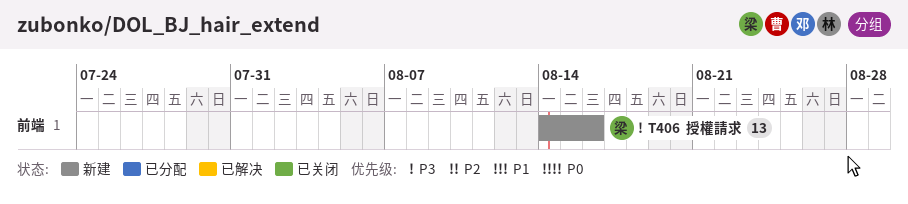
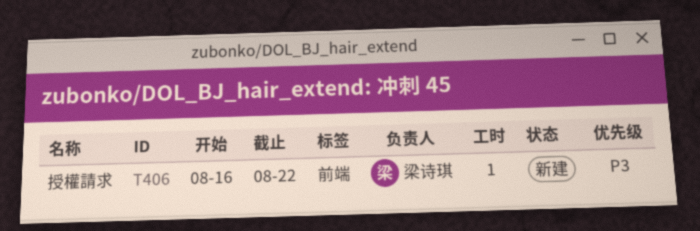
T406, estimate: 13 -> 1
T406, start: Aug 14 -> Aug 16
T406, due: Aug 16 -> Aug 22

